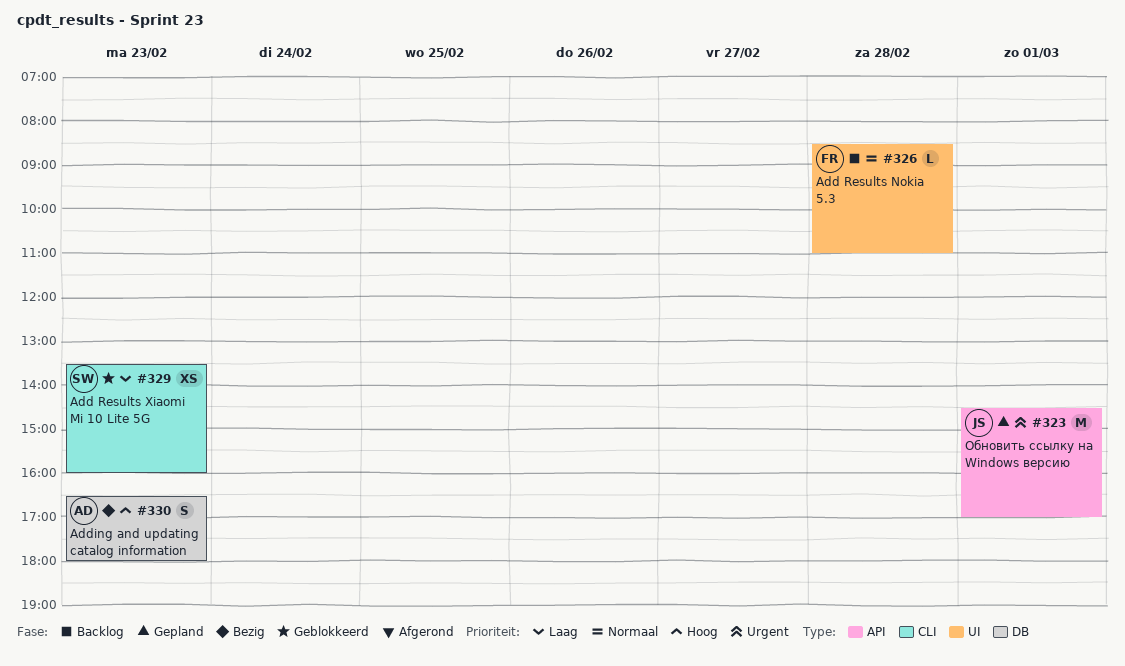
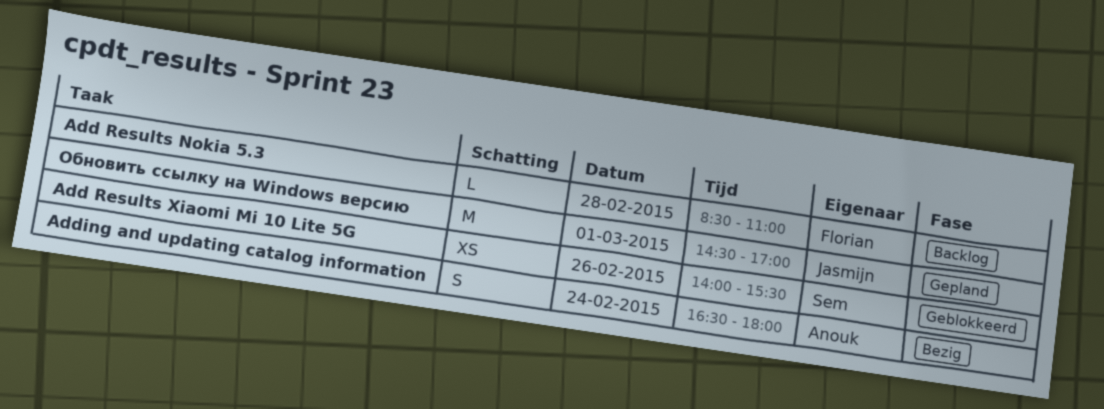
Add Results Xiaomi Mi 10 Lite 5G, day: Feb 23 -> Feb 26
Add Results Xiaomi Mi 10 Lite 5G, begins: 13:30 -> 14:00
Add Results Xiaomi Mi 10 Lite 5G, ends: 16:00 -> 15:30
Adding and updating catalog information, day: Feb 23 -> Feb 24

